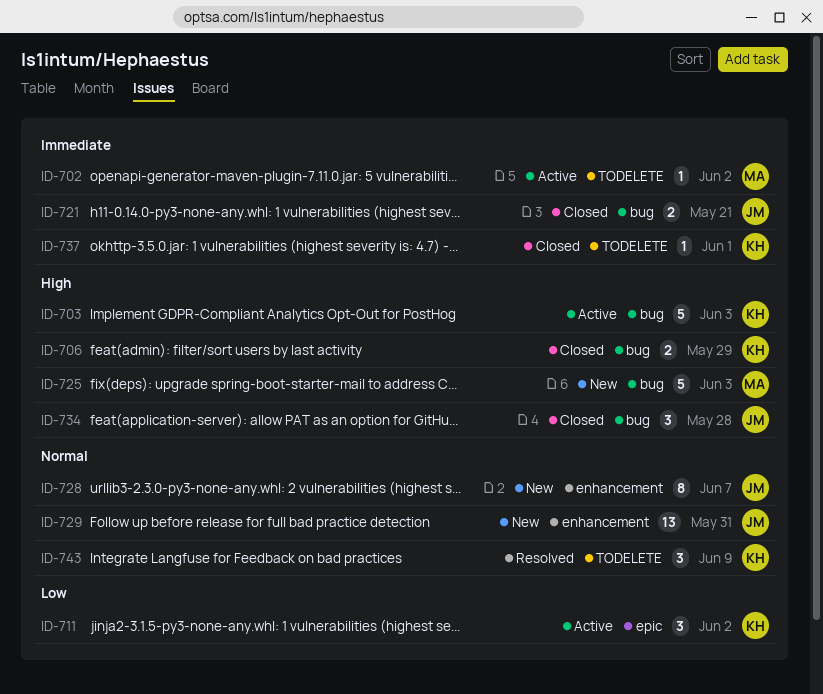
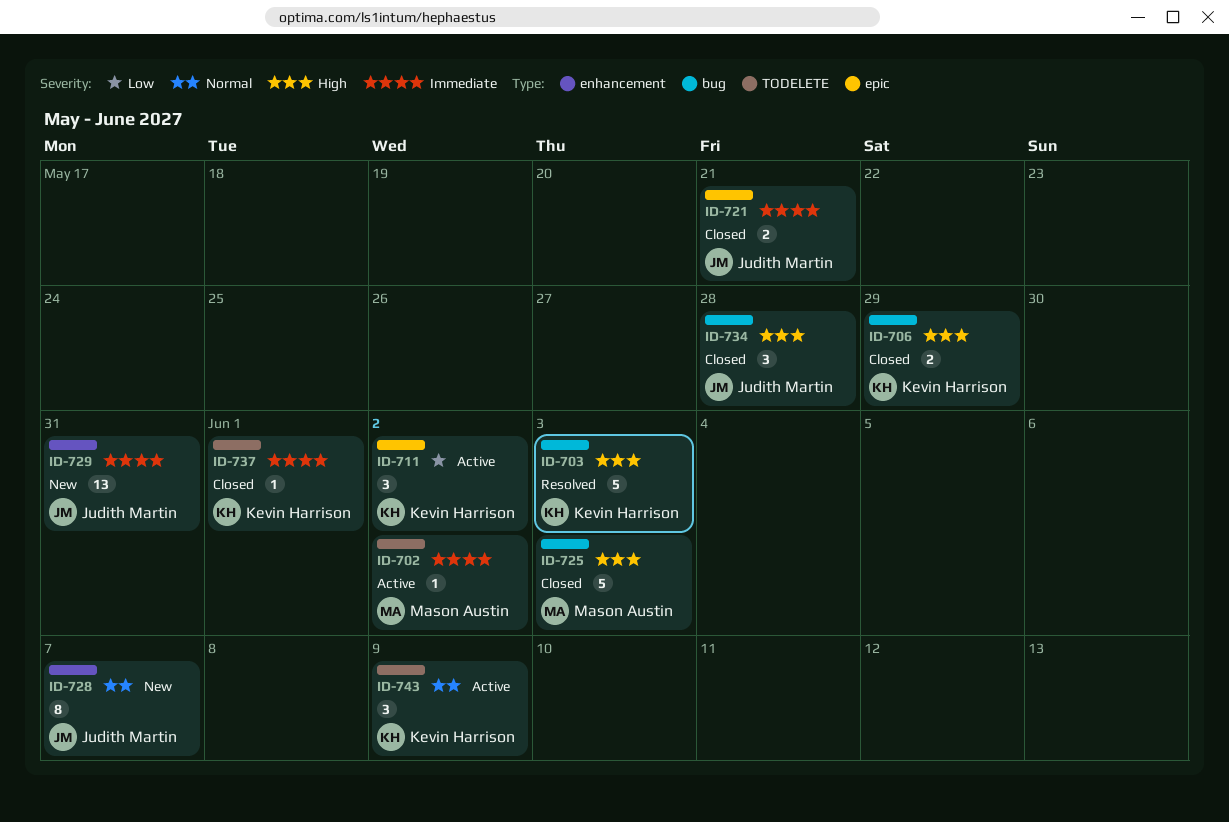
ID-703, status: Active -> Resolved
ID-721, label: bug -> epic
ID-725, status: New -> Closed
ID-729, priority: Normal -> Immediate
ID-743, status: Resolved -> Active

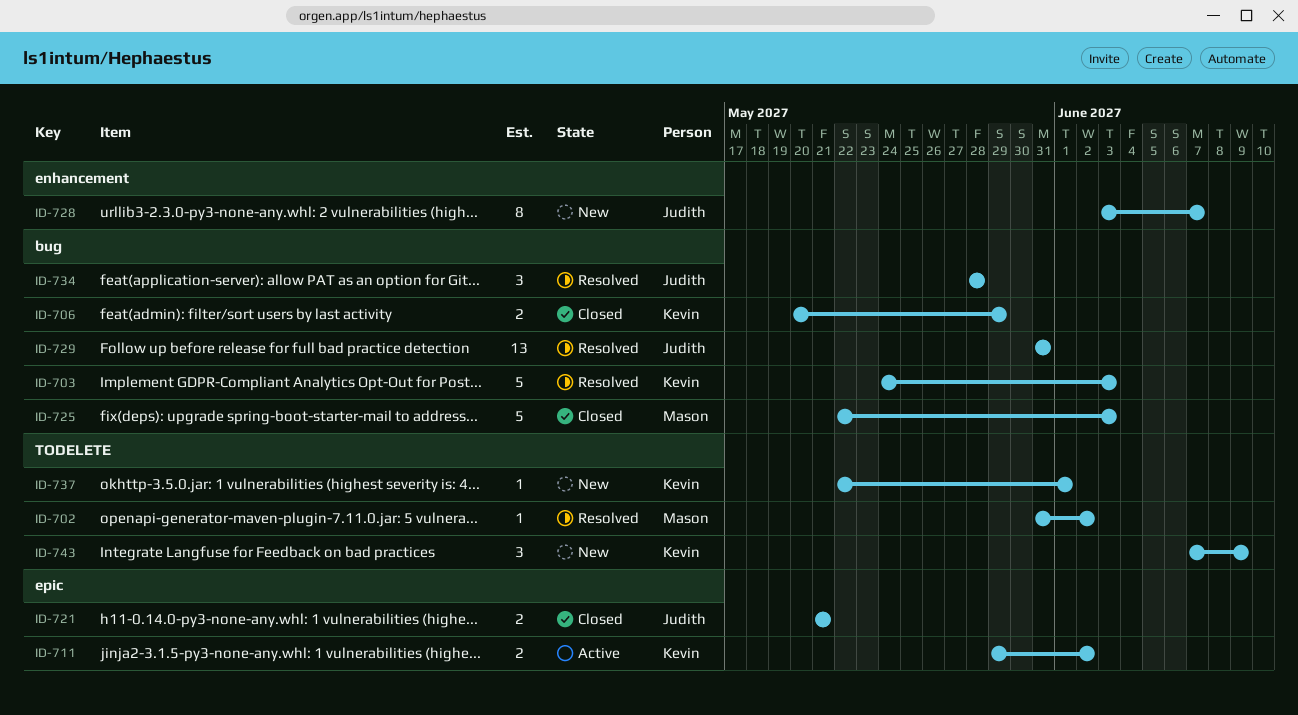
ID-702, status: Active -> Resolved
ID-711, estimate: 3 -> 2
ID-729, status: New -> Resolved
ID-729, label: enhancement -> bug
ID-734, status: Closed -> Resolved
ID-737, status: Closed -> New
ID-743, status: Active -> New

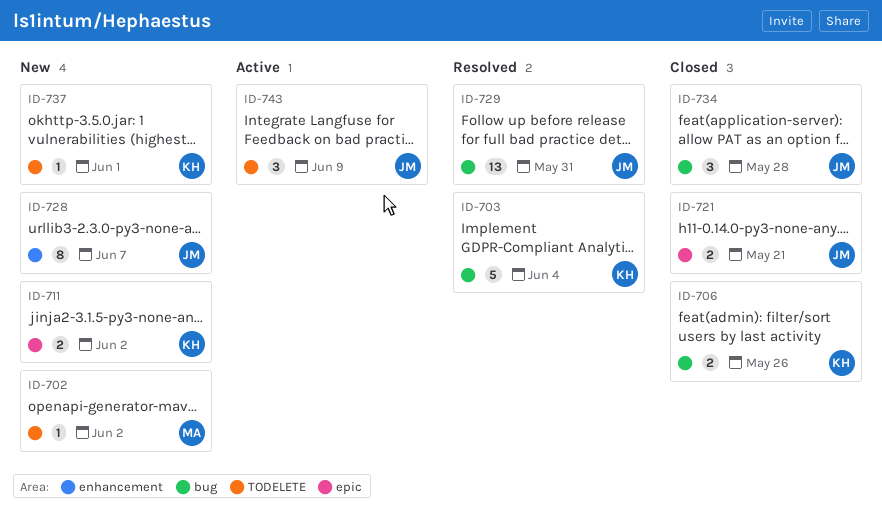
ID-702, status: Resolved -> New
ID-703, due: Jun 3 -> Jun 4
ID-706, due: May 29 -> May 26
ID-711, status: Active -> New
ID-725: present -> none
ID-734, status: Resolved -> Closed
ID-743, status: New -> Active
ID-743, owner: Kevin -> Judith

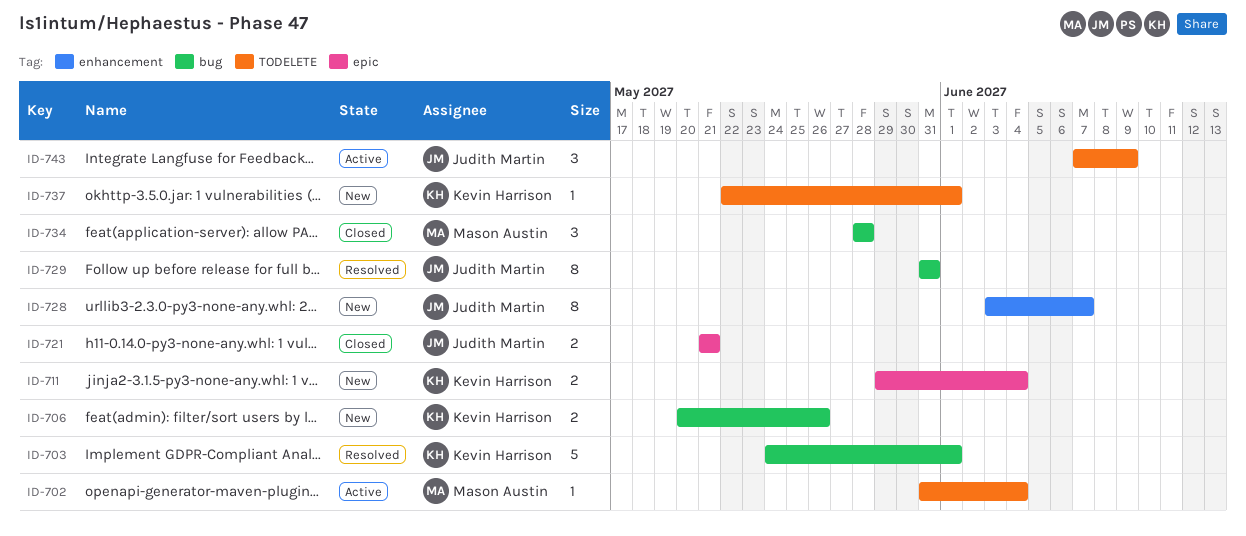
ID-702, status: New -> Active
ID-702, due: Jun 2 -> Jun 4
ID-703, due: Jun 4 -> Jun 1
ID-706, status: Closed -> New
ID-711, due: Jun 2 -> Jun 4
ID-729, estimate: 13 -> 8
ID-734, owner: Judith Martin -> Mason Austin

